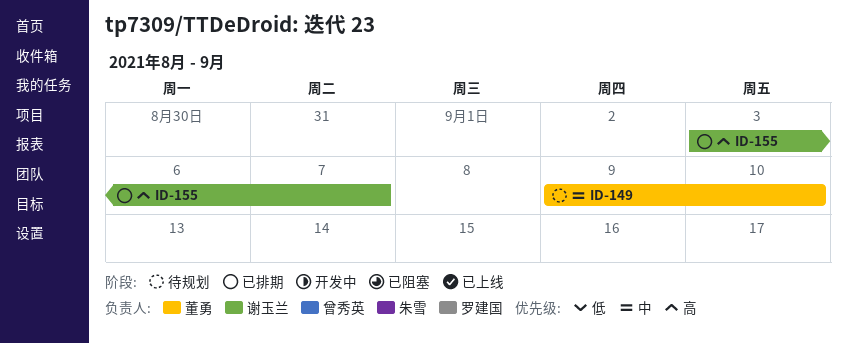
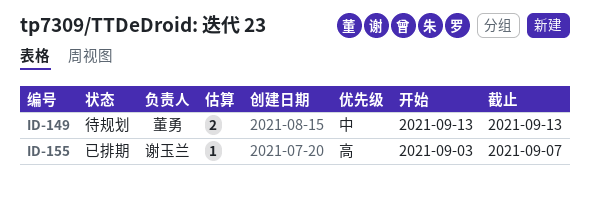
ID-149, start: Sep 9 -> Sep 13
ID-149, due: Sep 10 -> Sep 13

